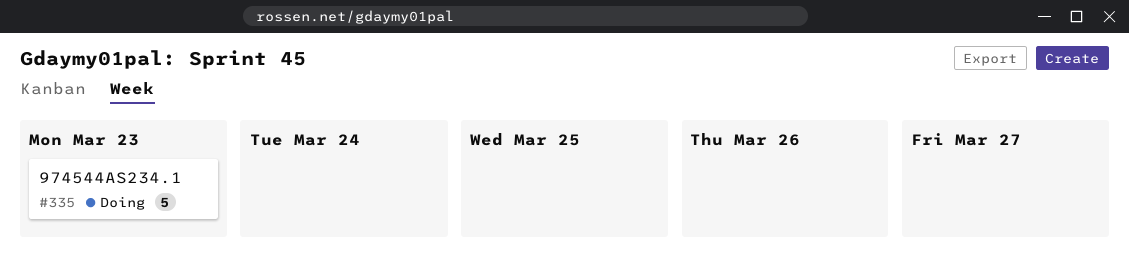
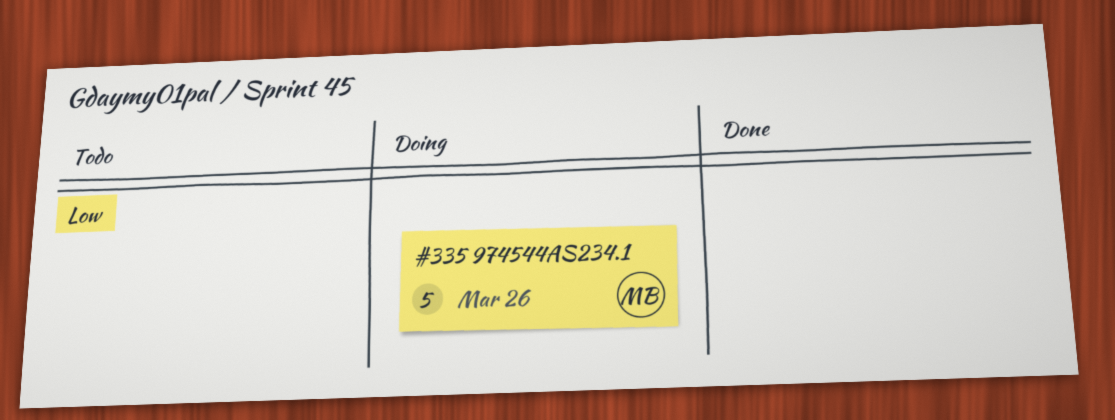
#335, due: Mar 23 -> Mar 26

